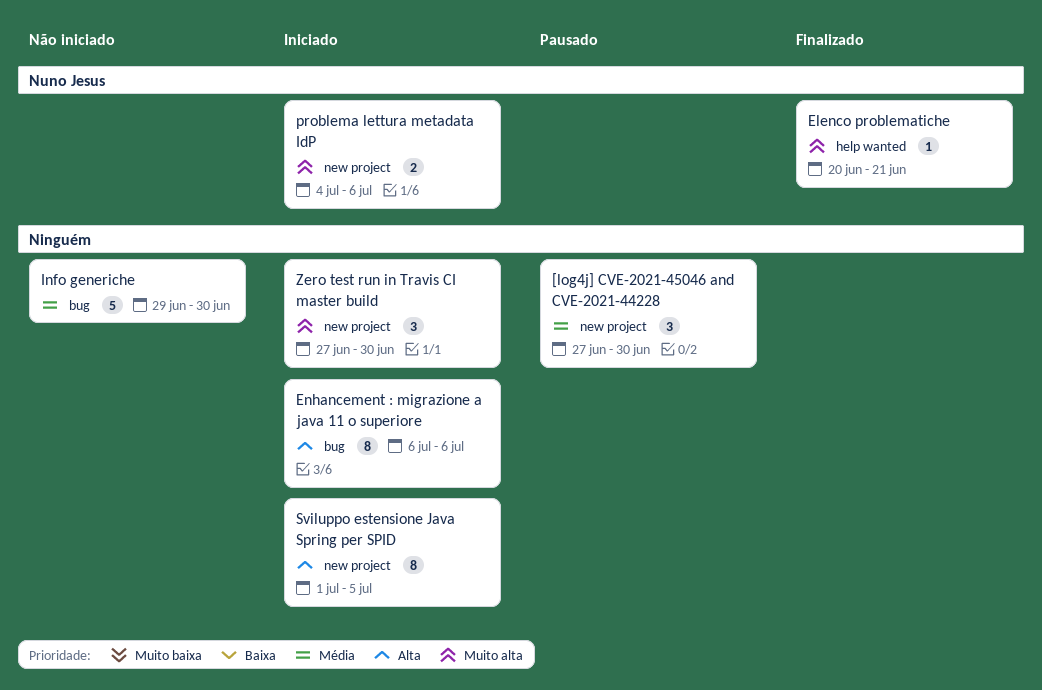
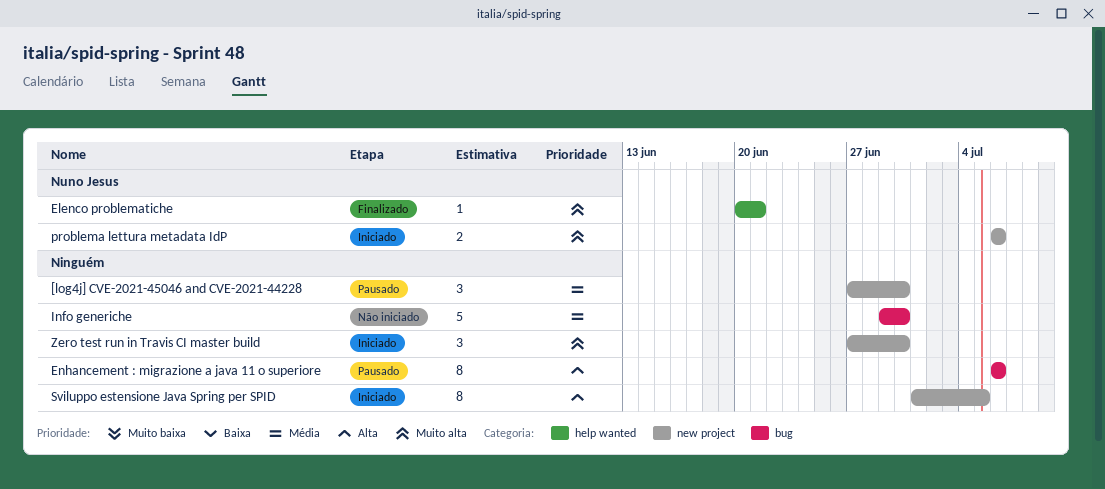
Enhancement : migrazione a java 11 o superiore, status: Iniciado -> Pausado
problema lettura metadata IdP, start: Jul 4 -> Jul 6

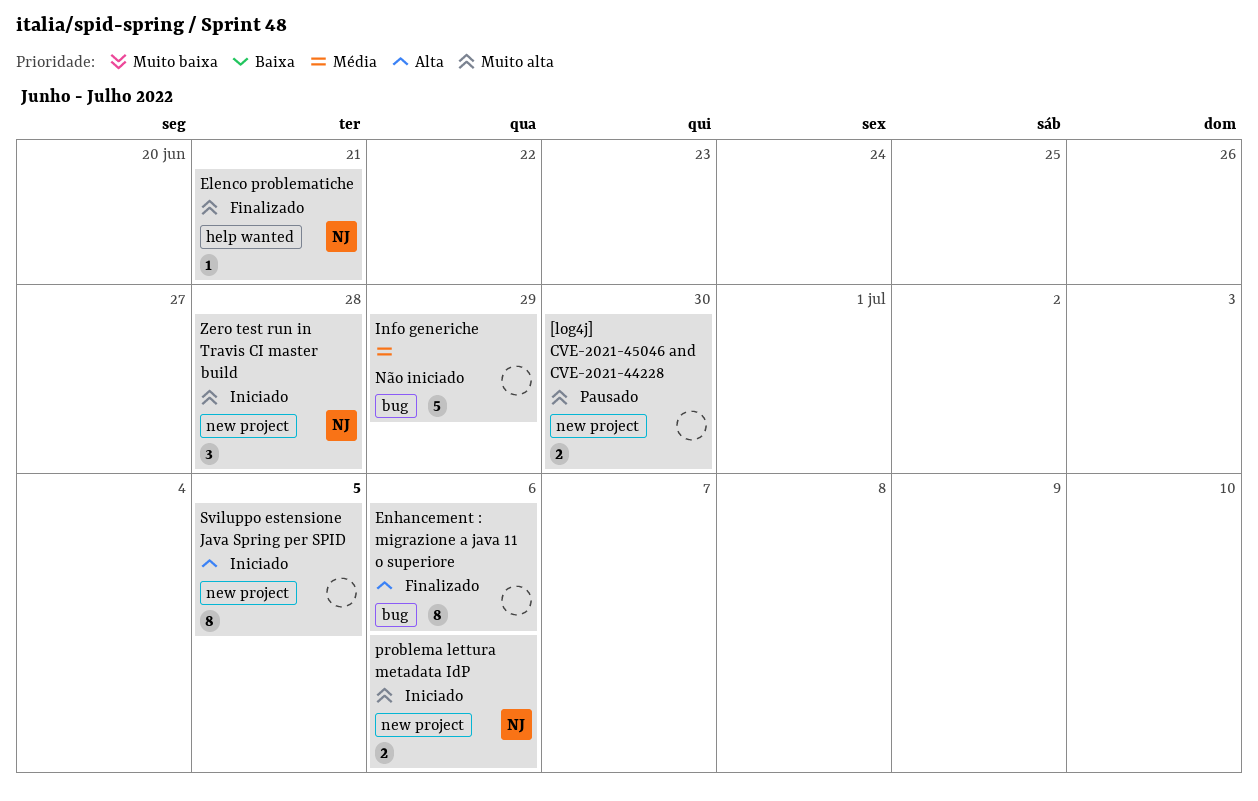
[log4j] CVE-2021-45046 and CVE-2021-44228, priority: Média -> Muito alta
[log4j] CVE-2021-45046 and CVE-2021-44228, estimate: 3 -> 2
Enhancement : migrazione a java 11 o superiore, status: Pausado -> Finalizado
Info generiche, due: Jun 30 -> Jun 29
Zero test run in Travis CI master build, owner: none -> Nuno Jesus
Zero test run in Travis CI master build, due: Jun 30 -> Jun 28

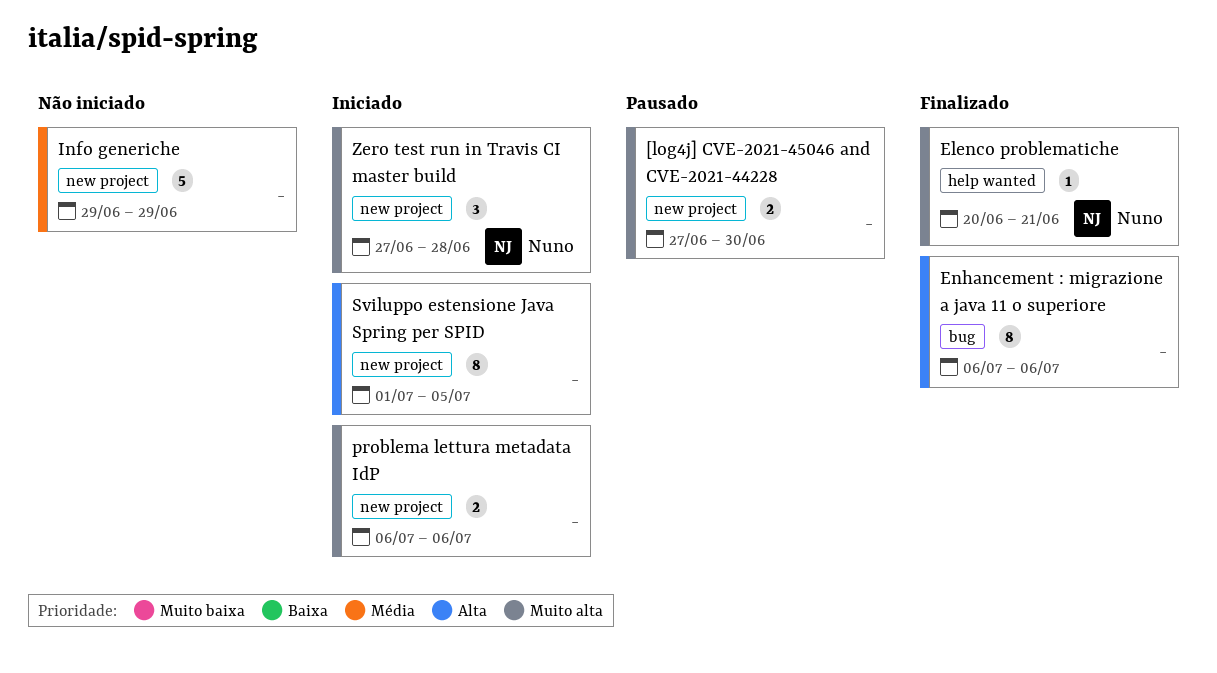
Info generiche, label: bug -> new project
problema lettura metadata IdP, owner: Nuno -> none

